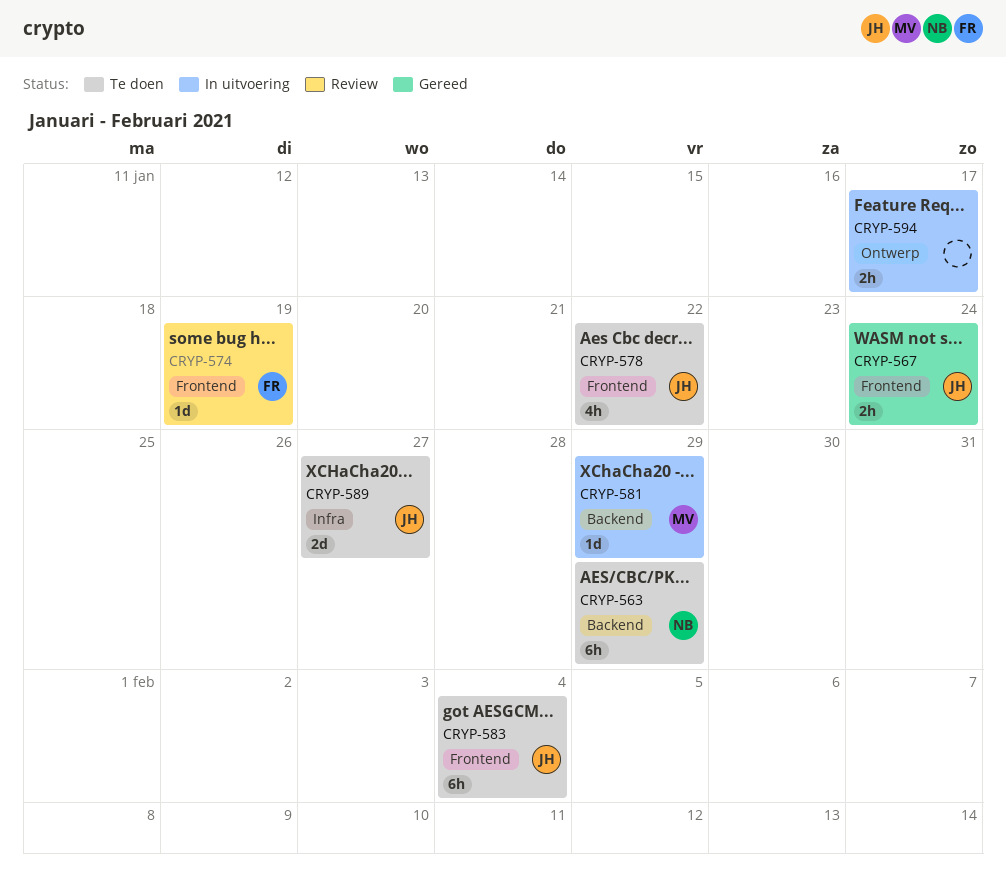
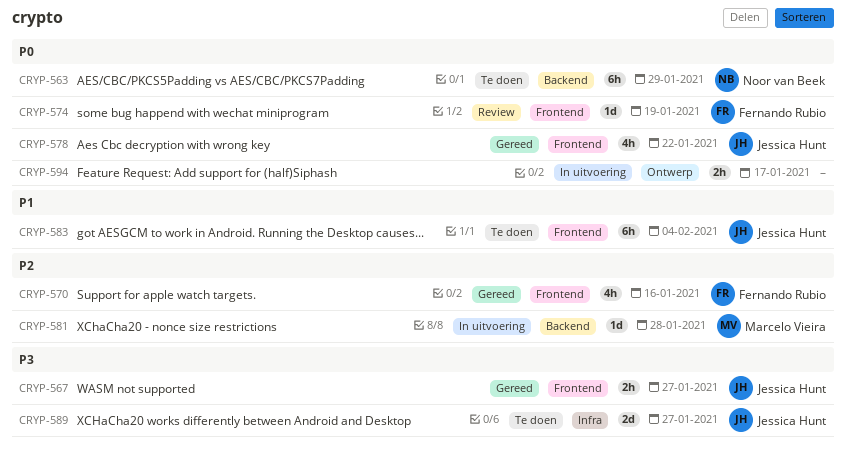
CRYP-567, due: Jan 24 -> Jan 27
CRYP-570: none -> present
CRYP-578, status: Te doen -> Gereed
CRYP-581, due: Jan 29 -> Jan 28

